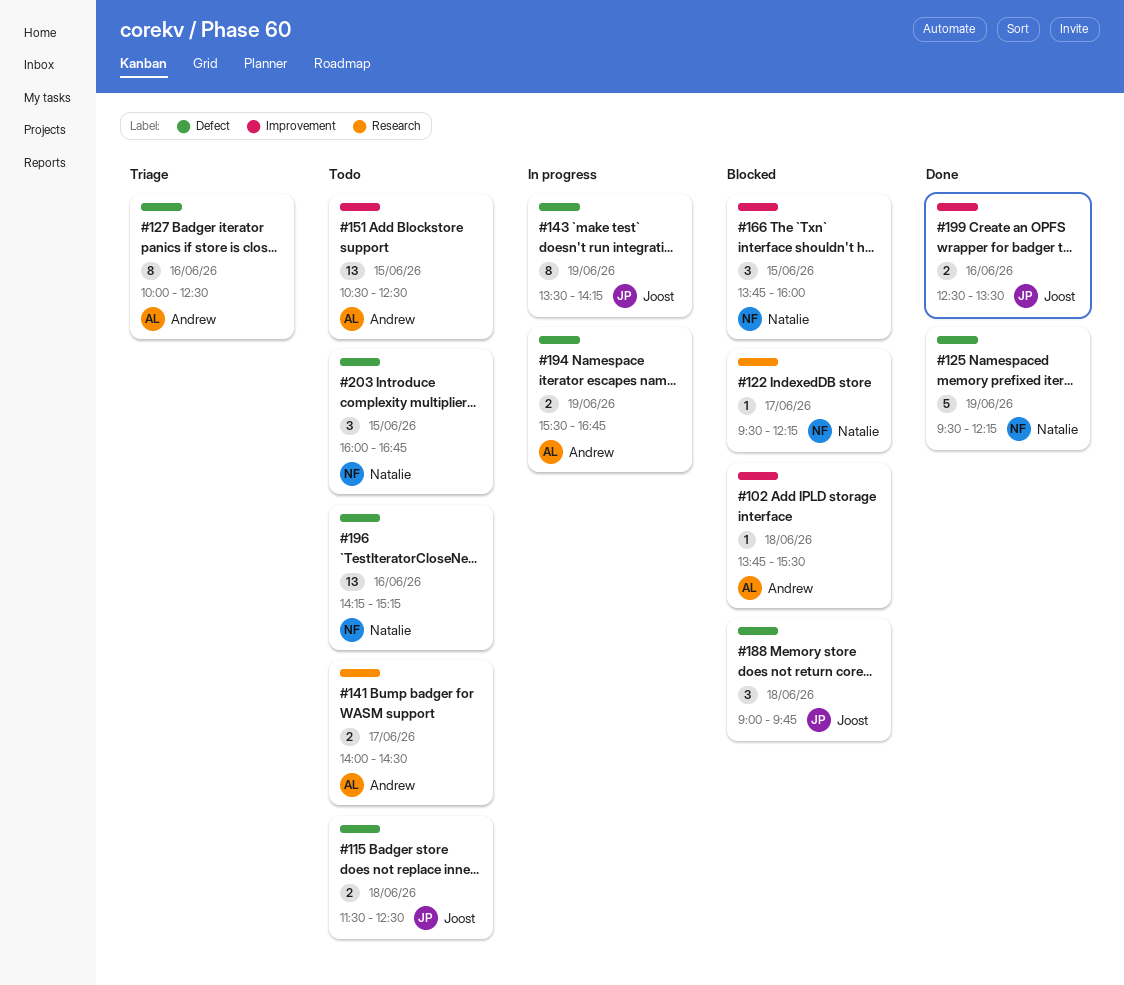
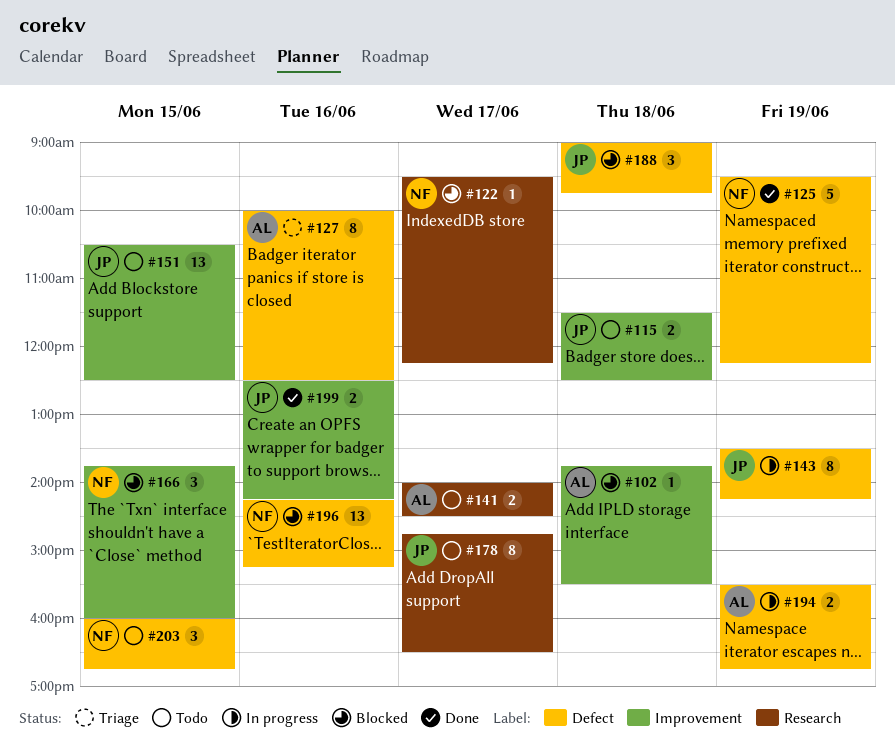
#115, label: Defect -> Improvement
#151, owner: Andrew -> Joost
#178: none -> present
#196, status: Todo -> Blocked
#199, ends: 13:30 -> 14:15

